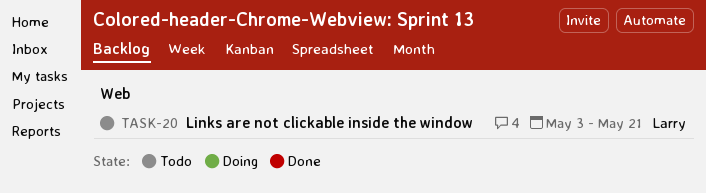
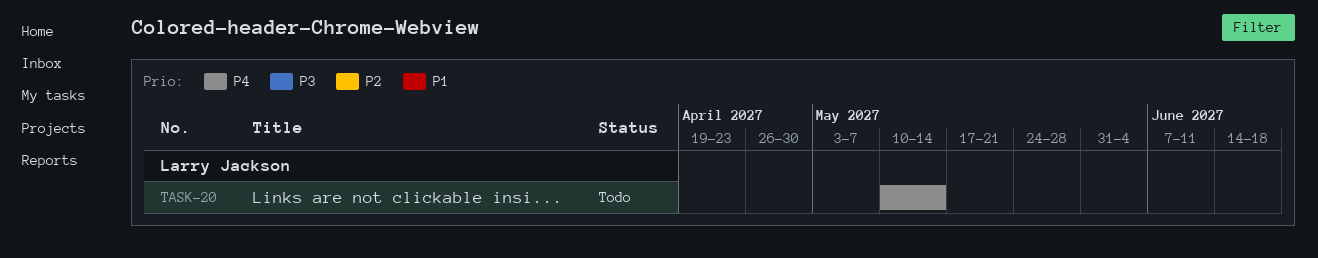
TASK-20, start: May 3 -> May 10
TASK-20, due: May 21 -> May 14

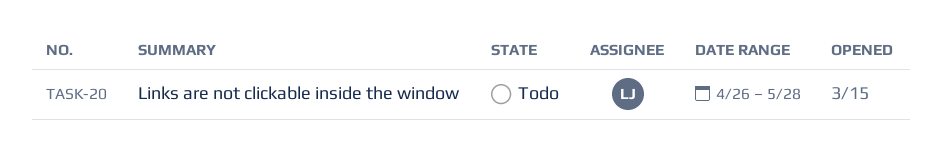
TASK-20, start: May 10 -> Apr 26
TASK-20, due: May 14 -> May 28

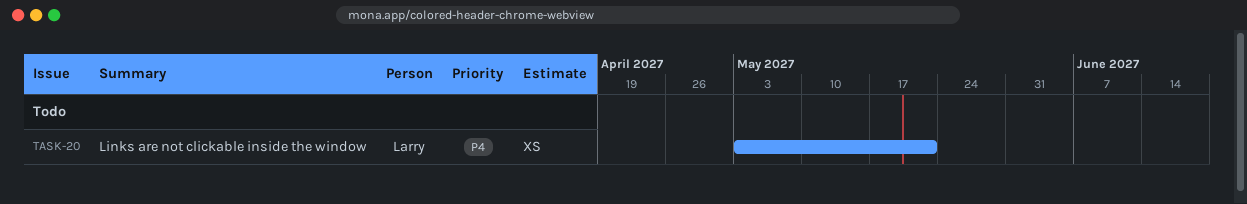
TASK-20, start: Apr 26 -> May 3
TASK-20, due: May 28 -> May 21

